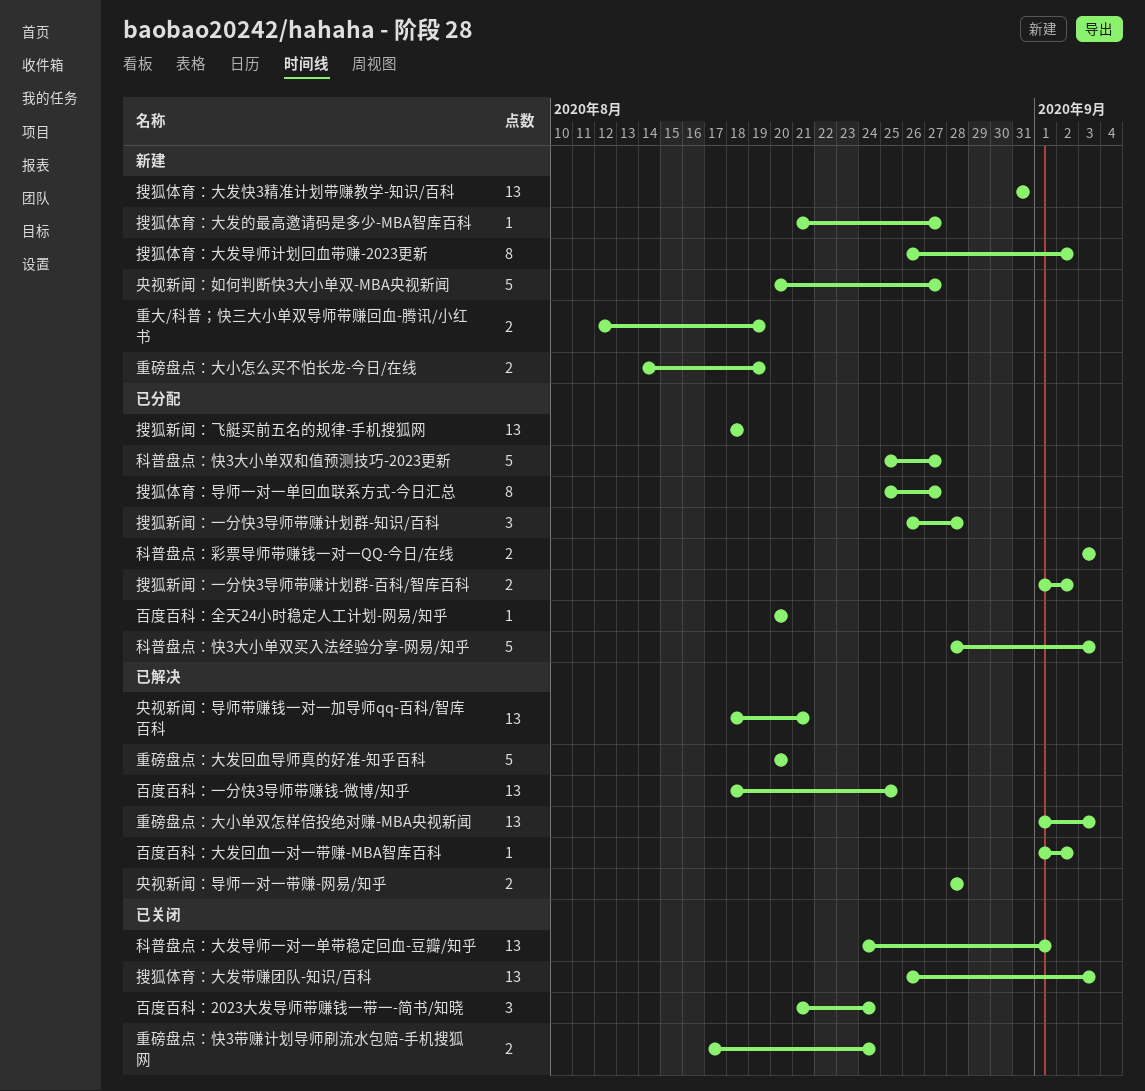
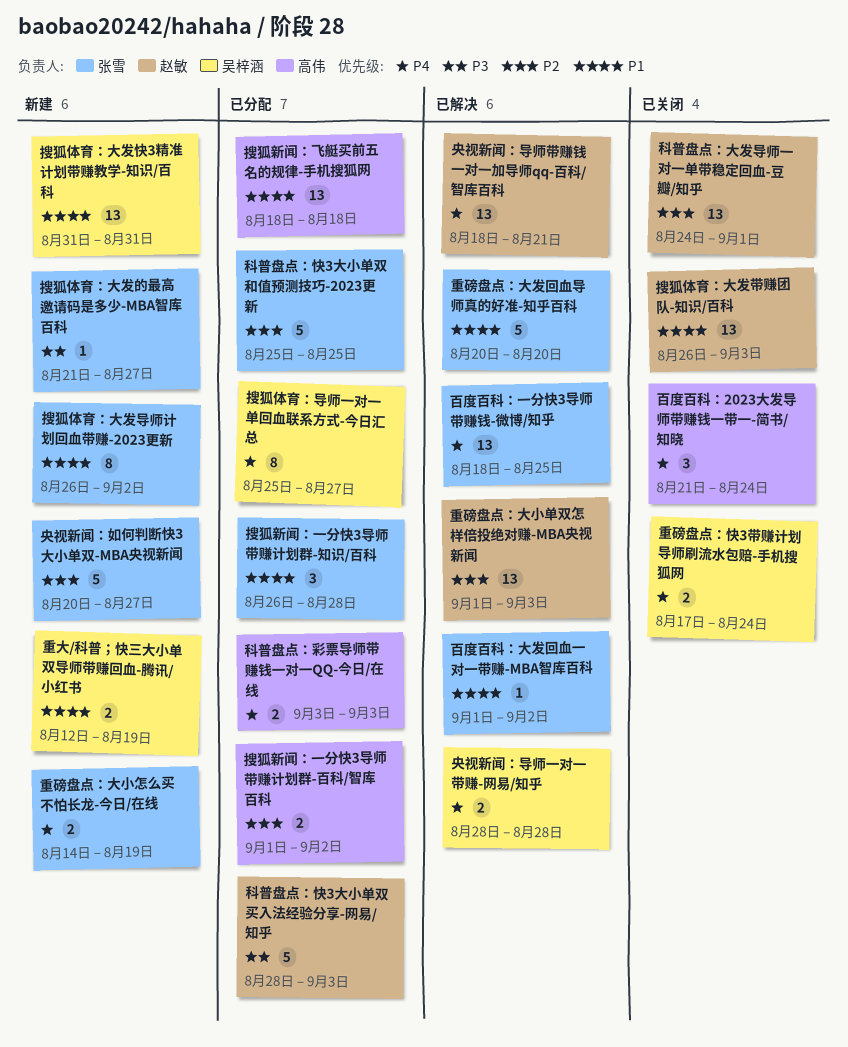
百度百科：全天24小时稳定人工计划-网易/知乎: present -> none
科普盘点：快3大小单双和值预测技巧-2023更新, due: Aug 27 -> Aug 25

